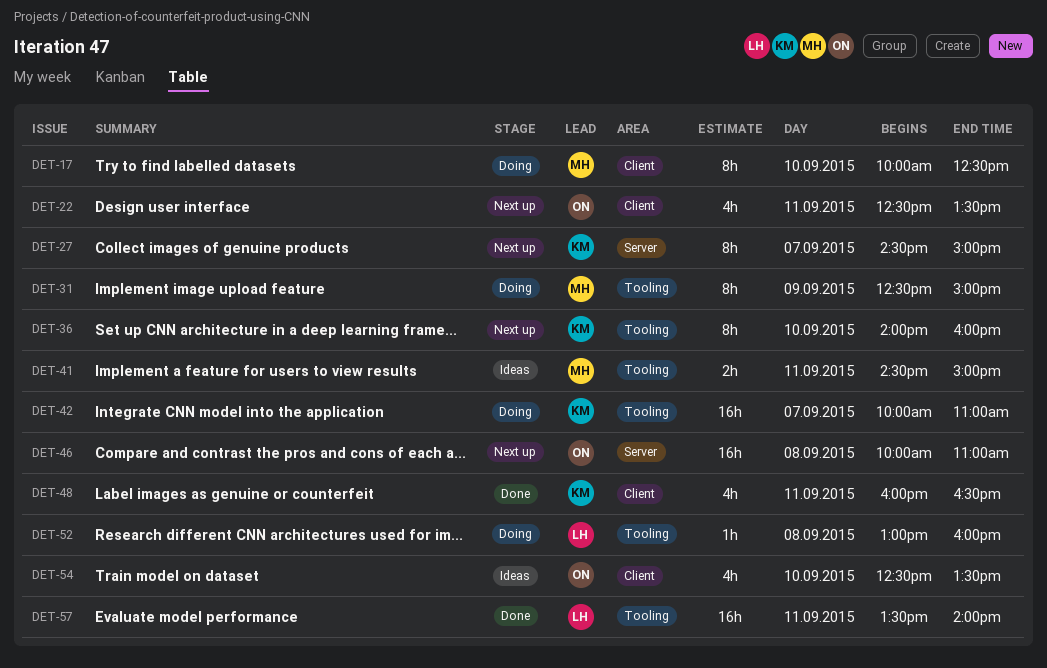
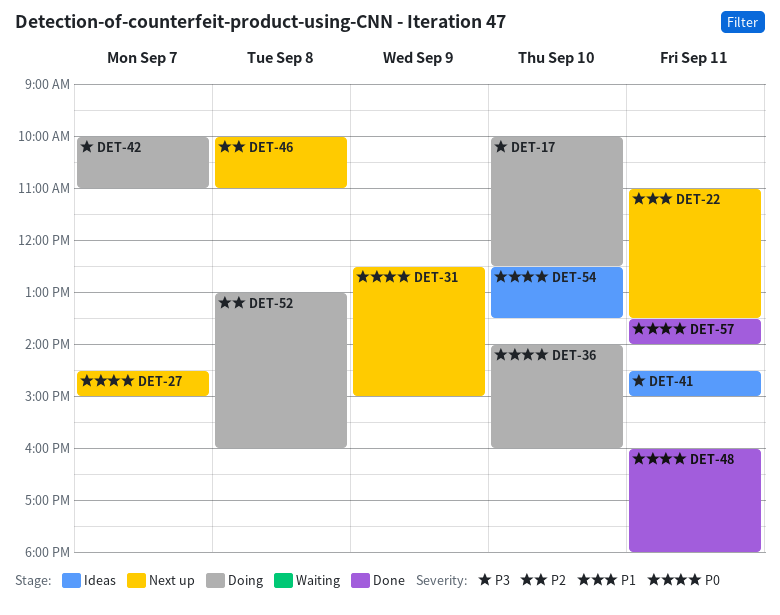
DET-22, begins: 12:30 -> 11:00
DET-31, status: Doing -> Next up
DET-36, status: Next up -> Doing
DET-48, ends: 16:30 -> 18:00

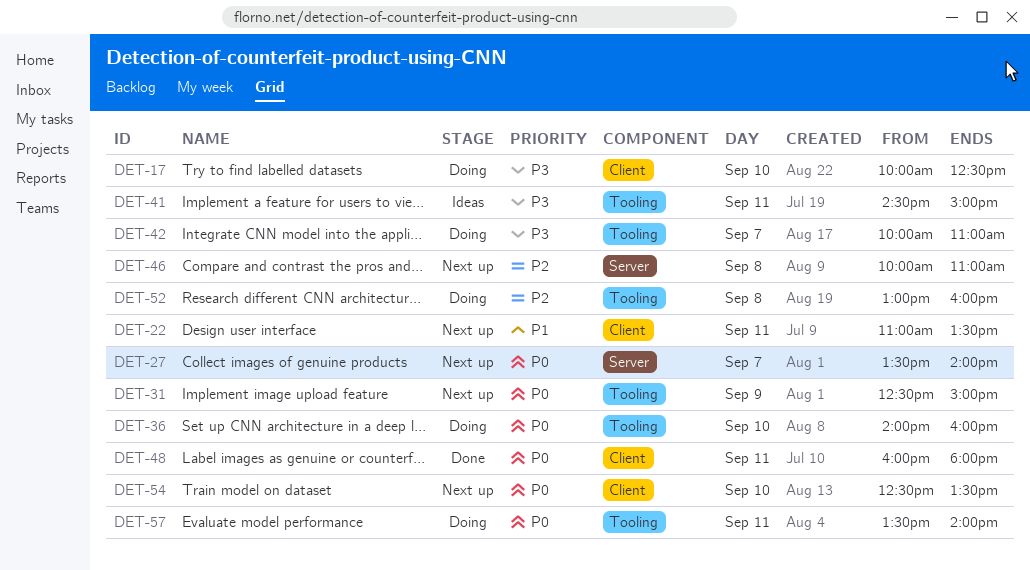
DET-27, begins: 14:30 -> 13:30
DET-27, ends: 15:00 -> 14:00
DET-54, status: Ideas -> Next up
DET-57, status: Done -> Doing

